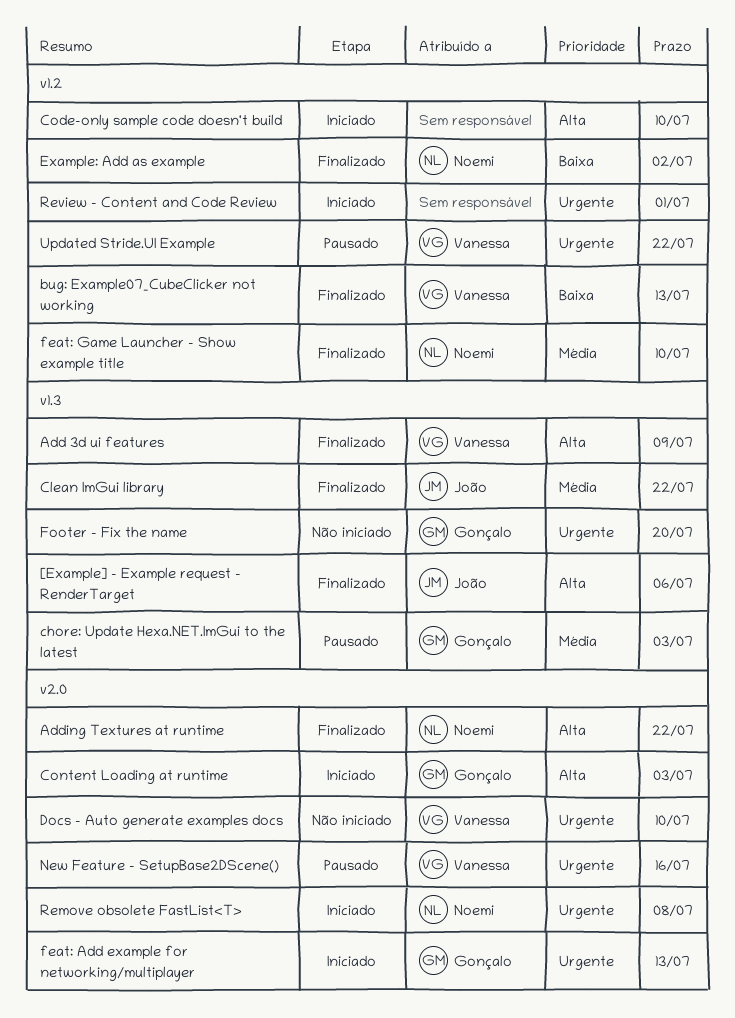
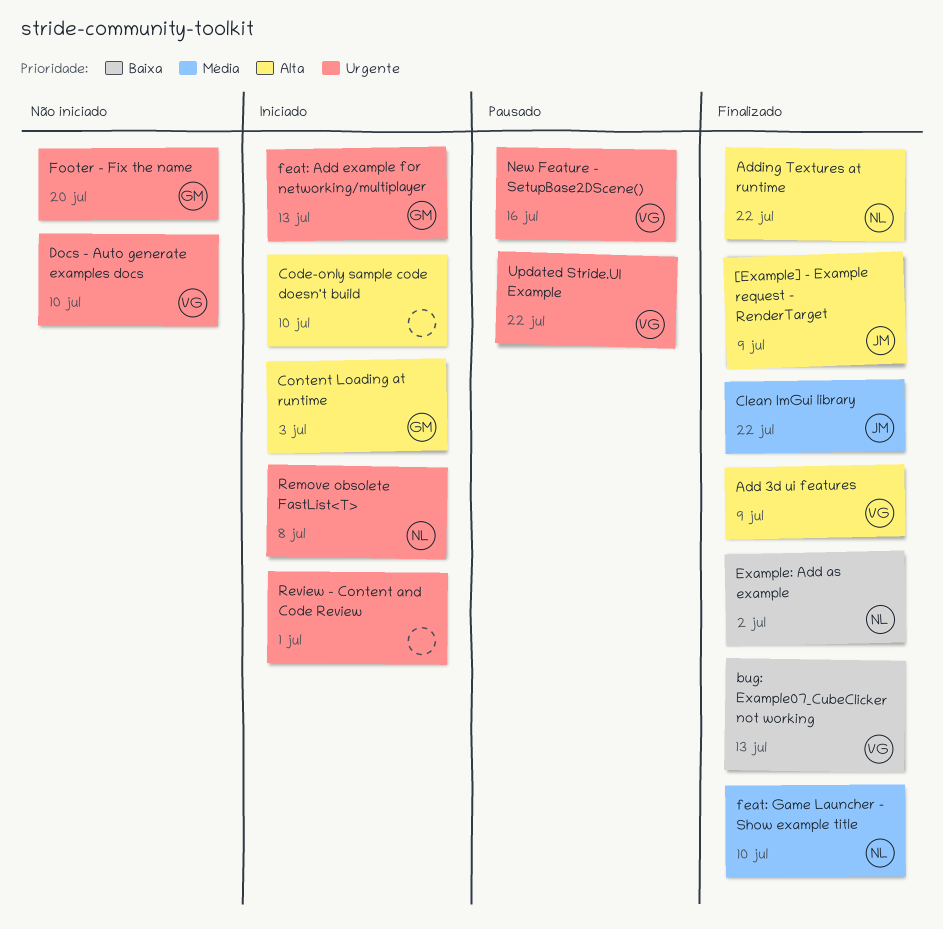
[Example] - Example request - RenderTarget, due: Jul 6 -> Jul 9
chore: Update Hexa.NET.ImGui to the latest: present -> none

